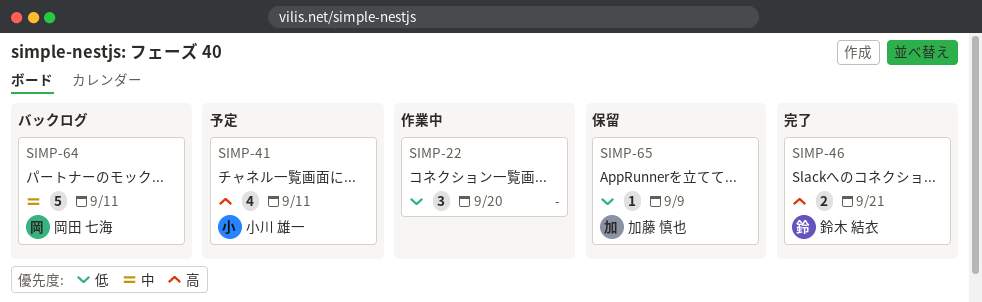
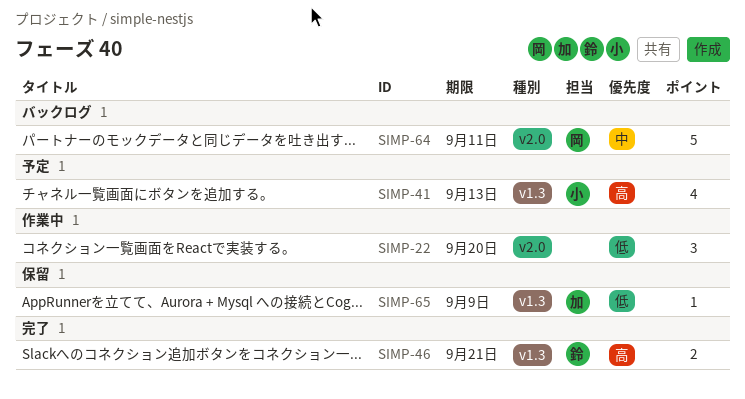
SIMP-41, due: Sep 11 -> Sep 13

